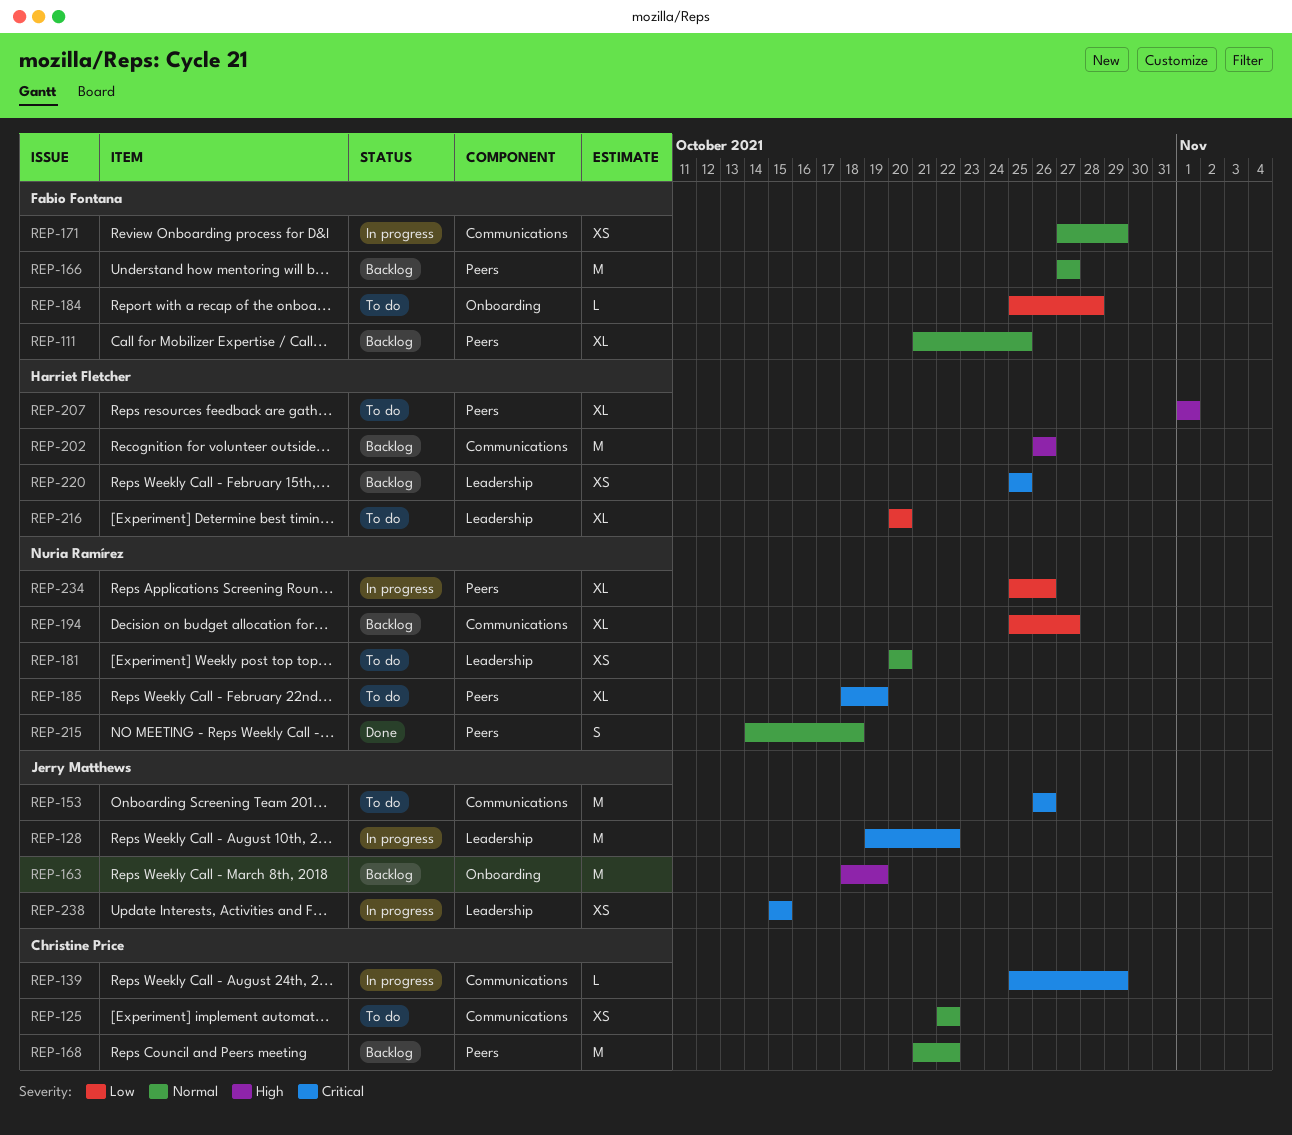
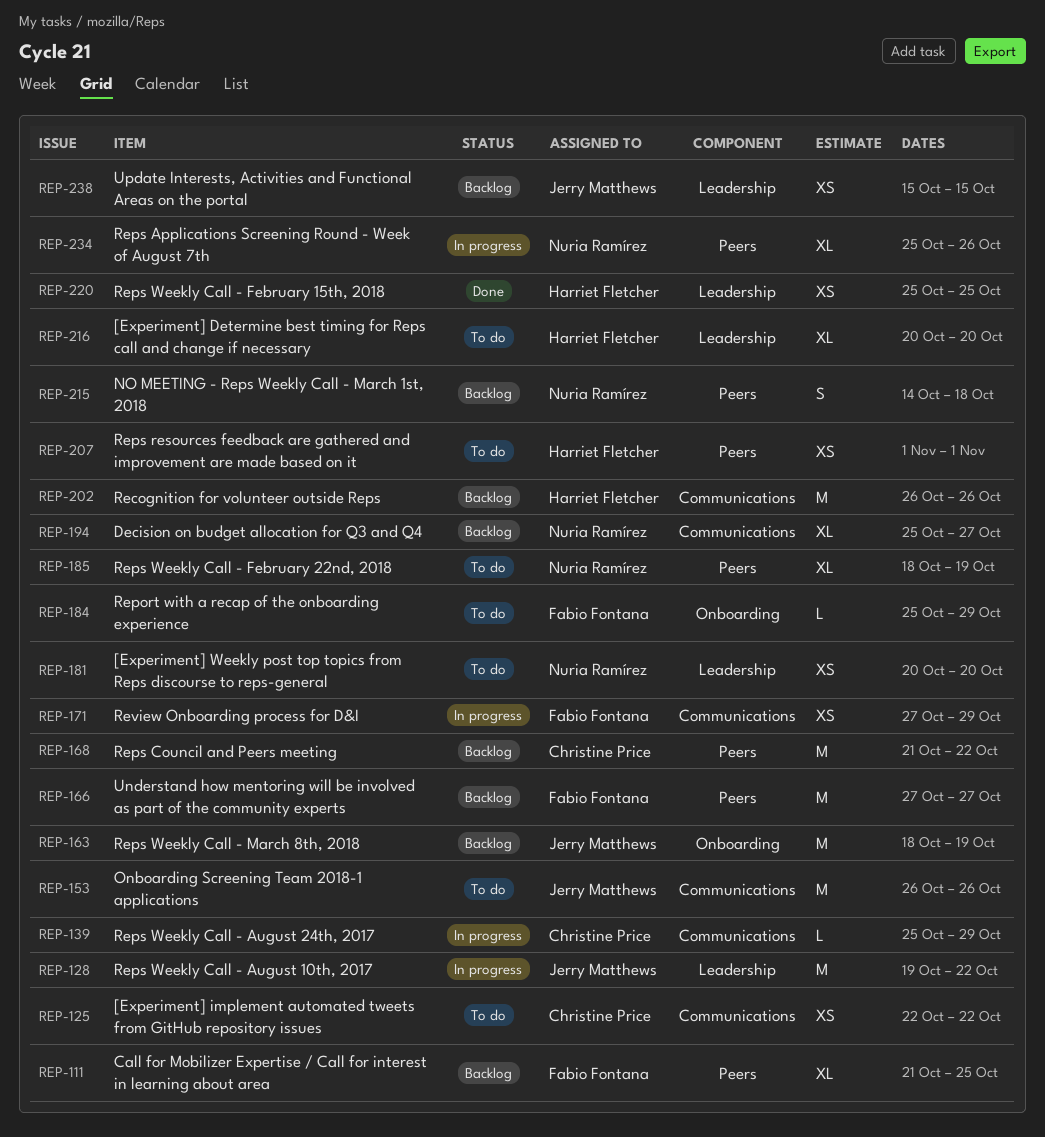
REP-184, due: Oct 28 -> Oct 29
REP-207, estimate: XL -> XS
REP-215, status: Done -> Backlog
REP-220, status: Backlog -> Done
REP-238, status: In progress -> Backlog

